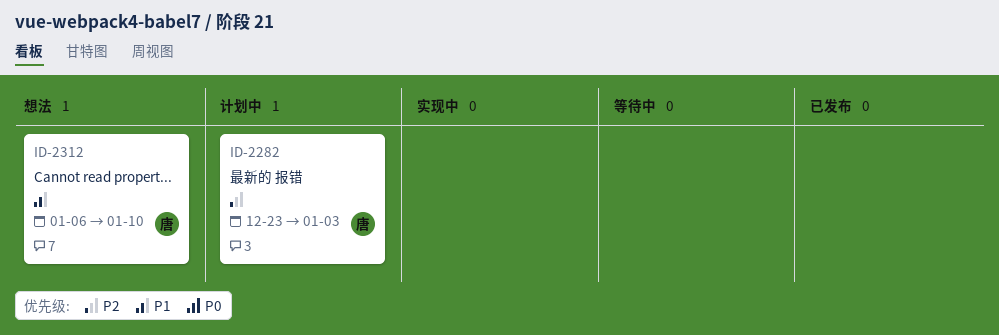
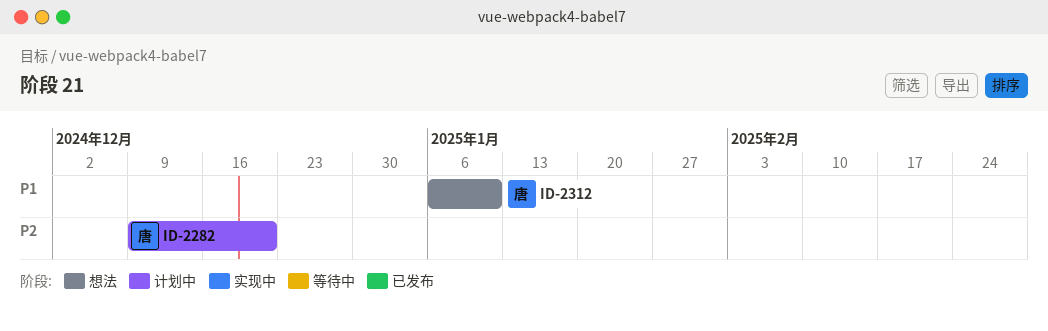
ID-2282, start: Dec 23 -> Dec 9
ID-2282, due: Jan 3 -> Dec 20

